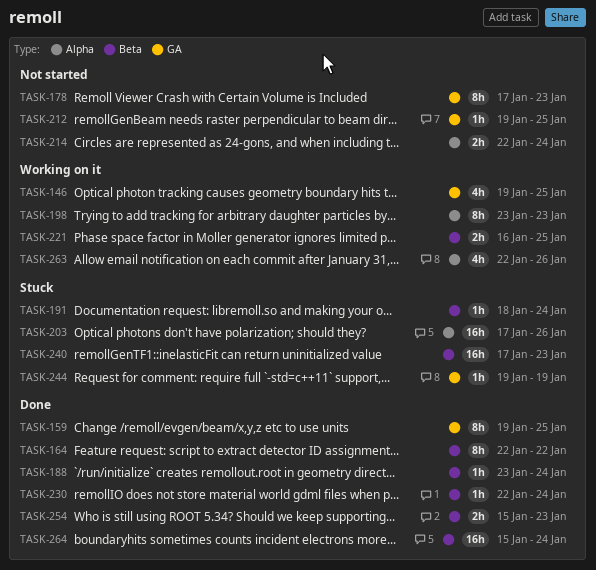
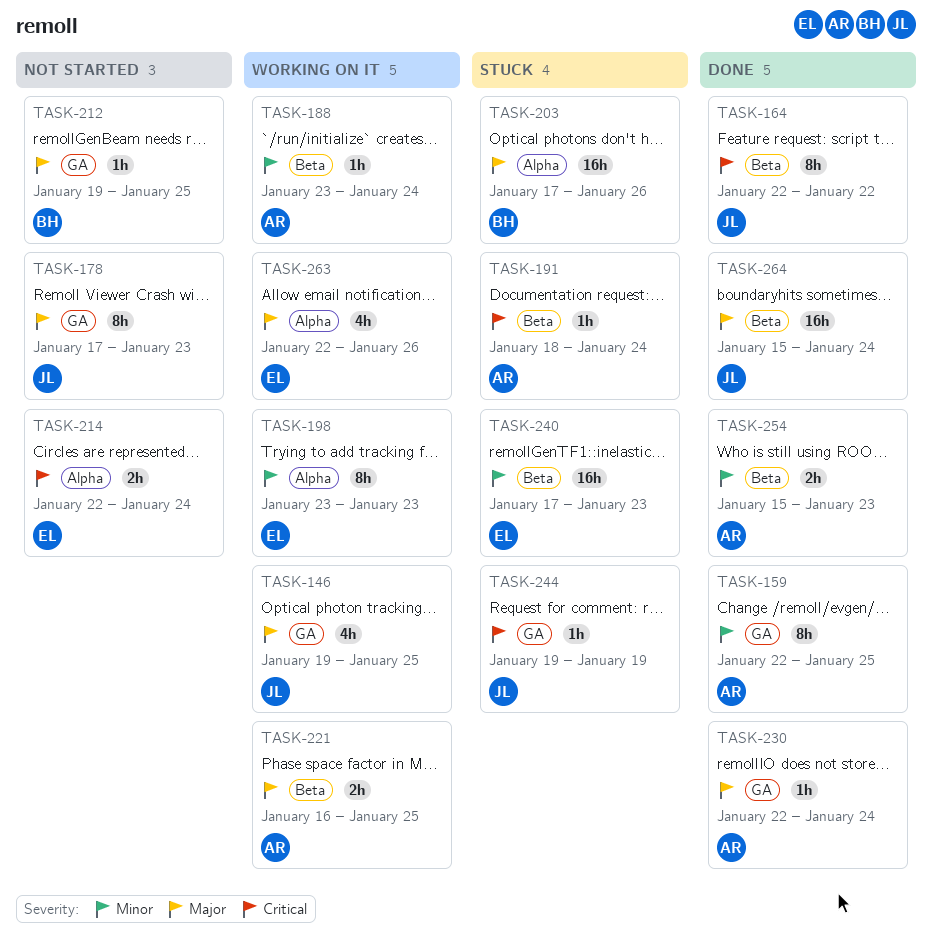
TASK-159, start: Jan 19 -> Jan 22
TASK-188, status: Done -> Working on it
TASK-230, label: Beta -> GA

